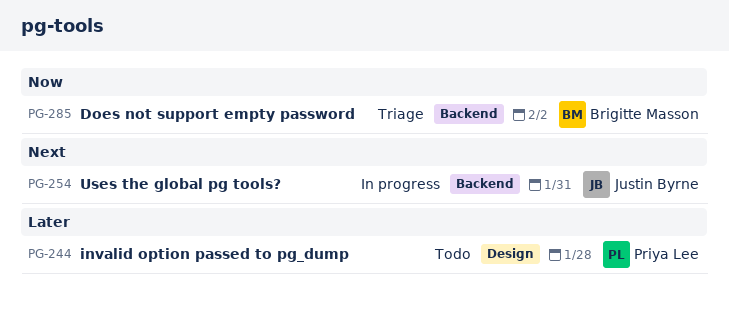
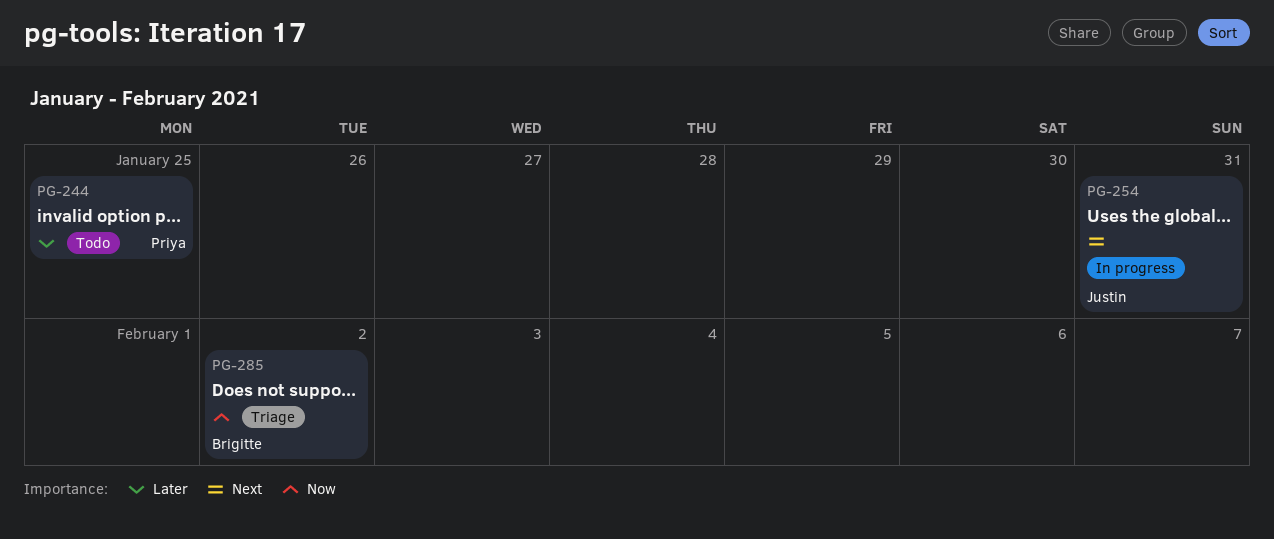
PG-244, due: Jan 28 -> Jan 25

